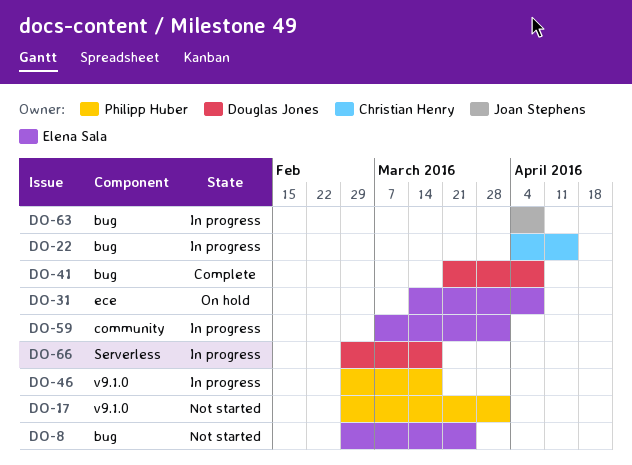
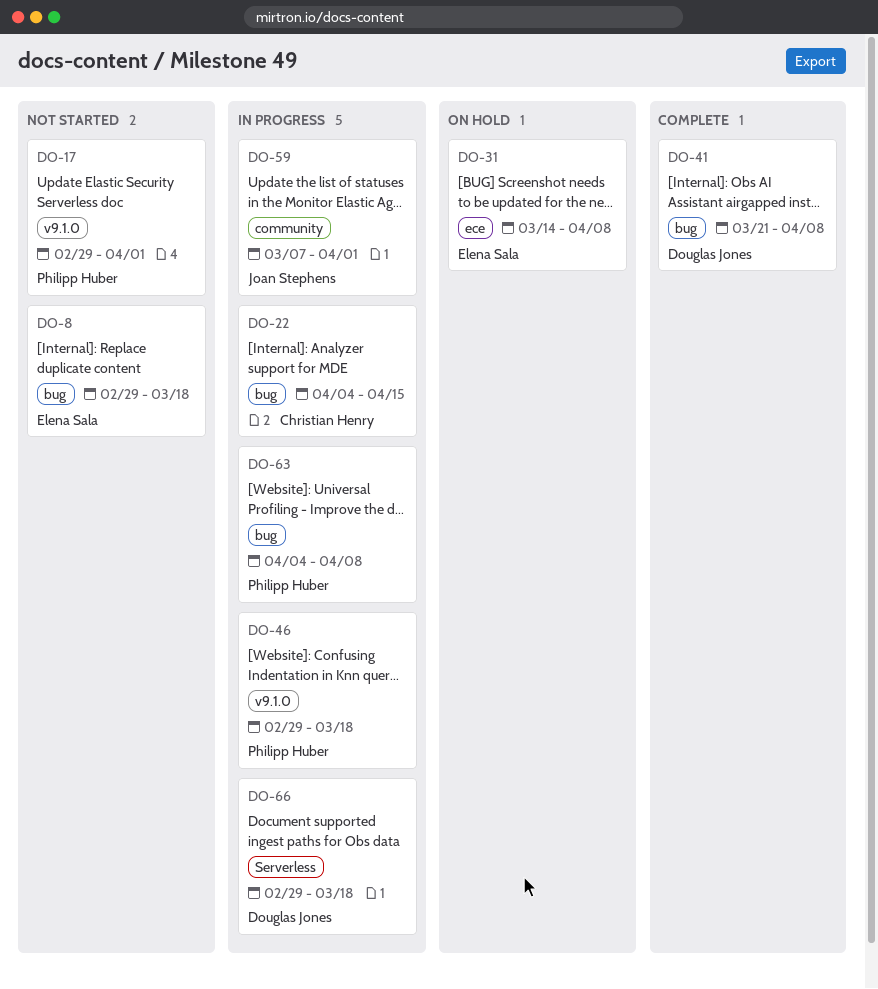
DO-8, due: Mar 25 -> Mar 18
DO-59, owner: Elena Sala -> Joan Stephens
DO-63, owner: Joan Stephens -> Philipp Huber

